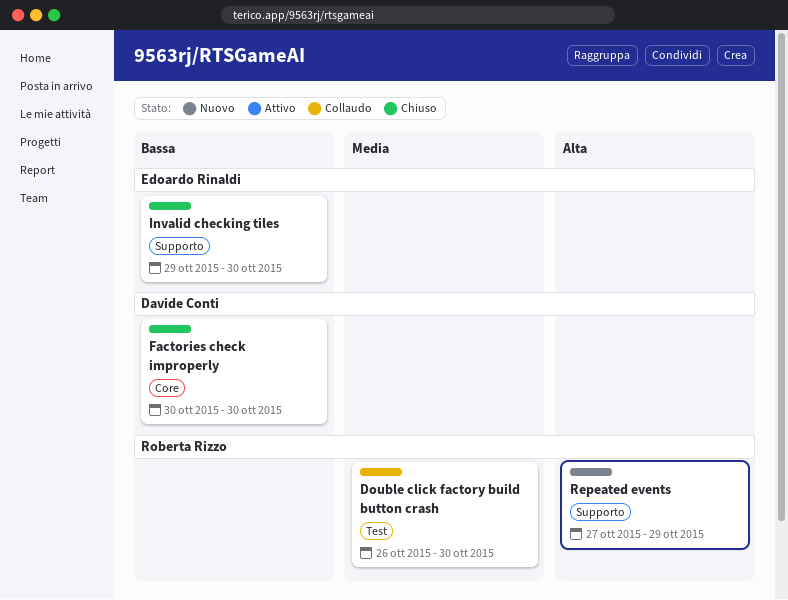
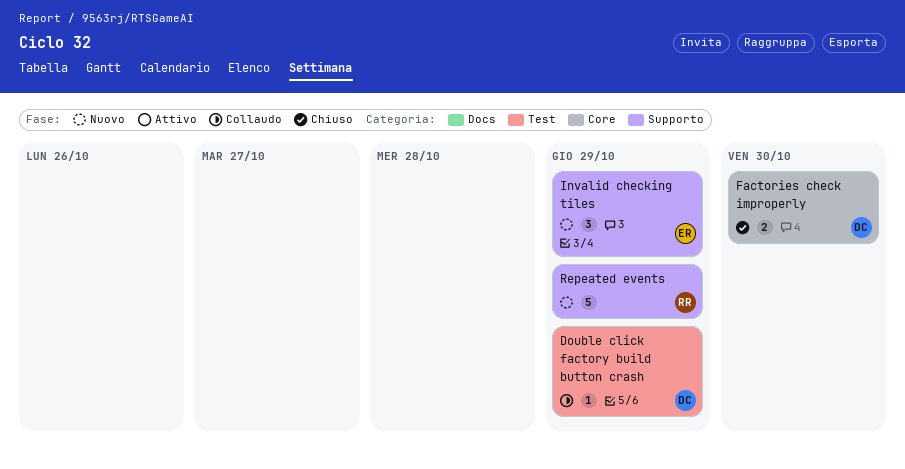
Double click factory build button crash, owner: Roberta Rizzo -> Davide Conti
Double click factory build button crash, due: Oct 30 -> Oct 29
Invalid checking tiles, status: Chiuso -> Nuovo
Invalid checking tiles, due: Oct 30 -> Oct 29

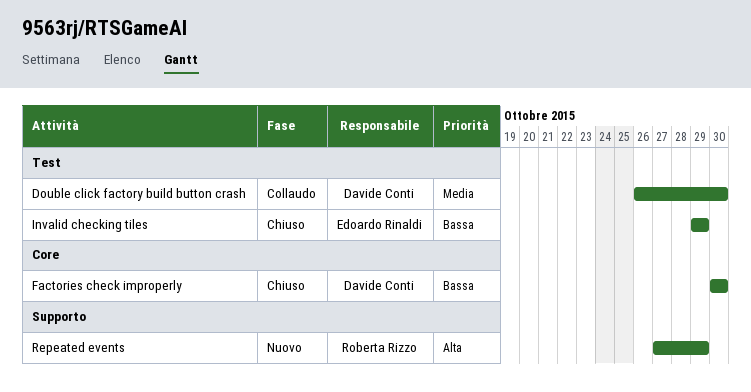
Double click factory build button crash, due: Oct 29 -> Oct 30
Invalid checking tiles, status: Nuovo -> Chiuso
Invalid checking tiles, label: Supporto -> Test

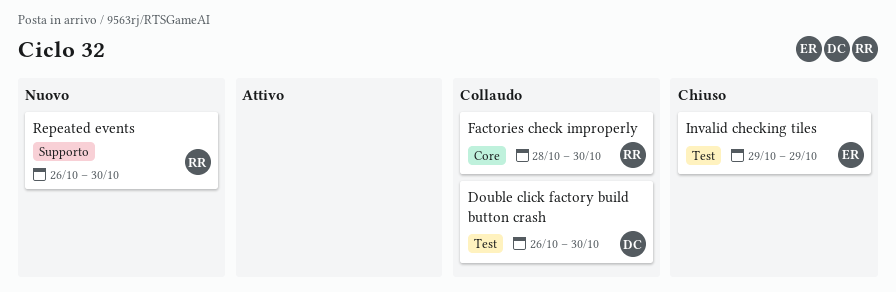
Factories check improperly, status: Chiuso -> Collaudo
Factories check improperly, owner: Davide Conti -> Roberta Rizzo
Factories check improperly, start: Oct 30 -> Oct 28
Repeated events, start: Oct 27 -> Oct 26
Repeated events, due: Oct 29 -> Oct 30

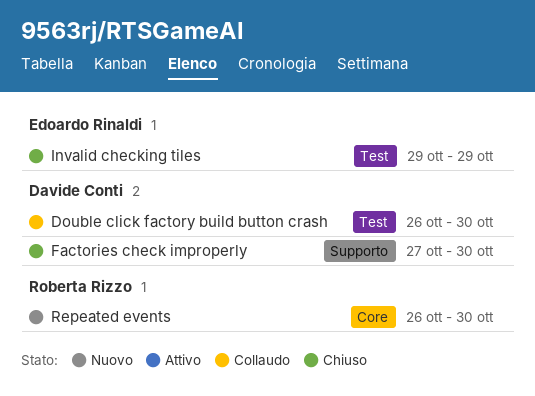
Factories check improperly, status: Collaudo -> Chiuso
Factories check improperly, owner: Roberta Rizzo -> Davide Conti
Factories check improperly, label: Core -> Supporto
Factories check improperly, start: Oct 28 -> Oct 27
Repeated events, label: Supporto -> Core

